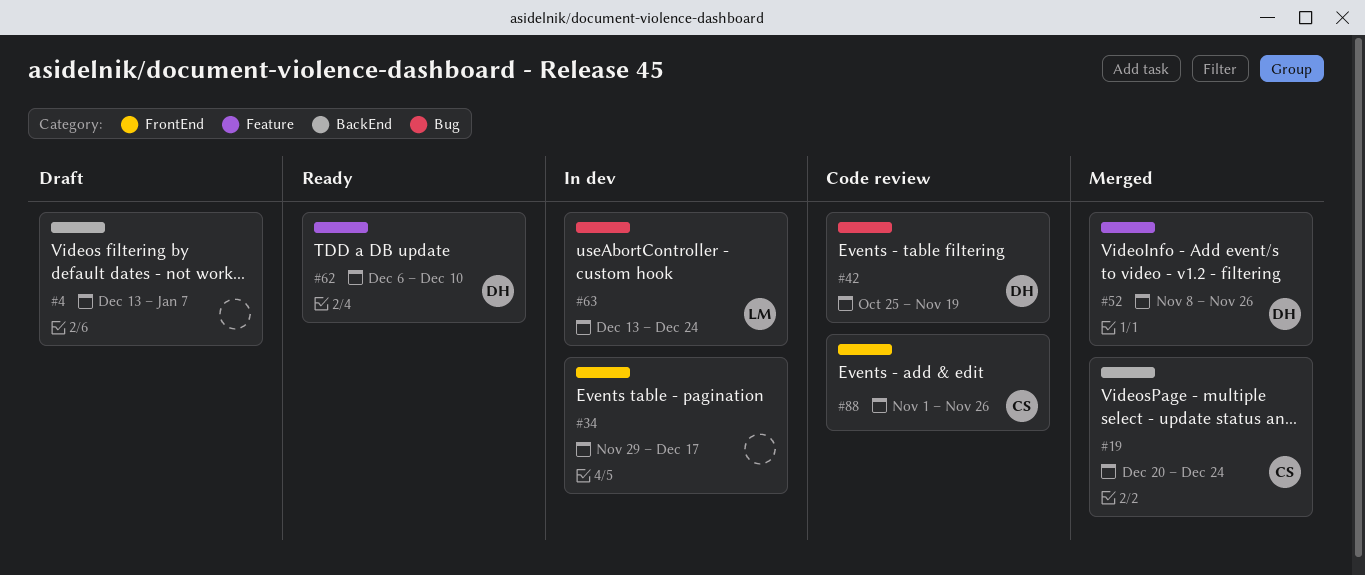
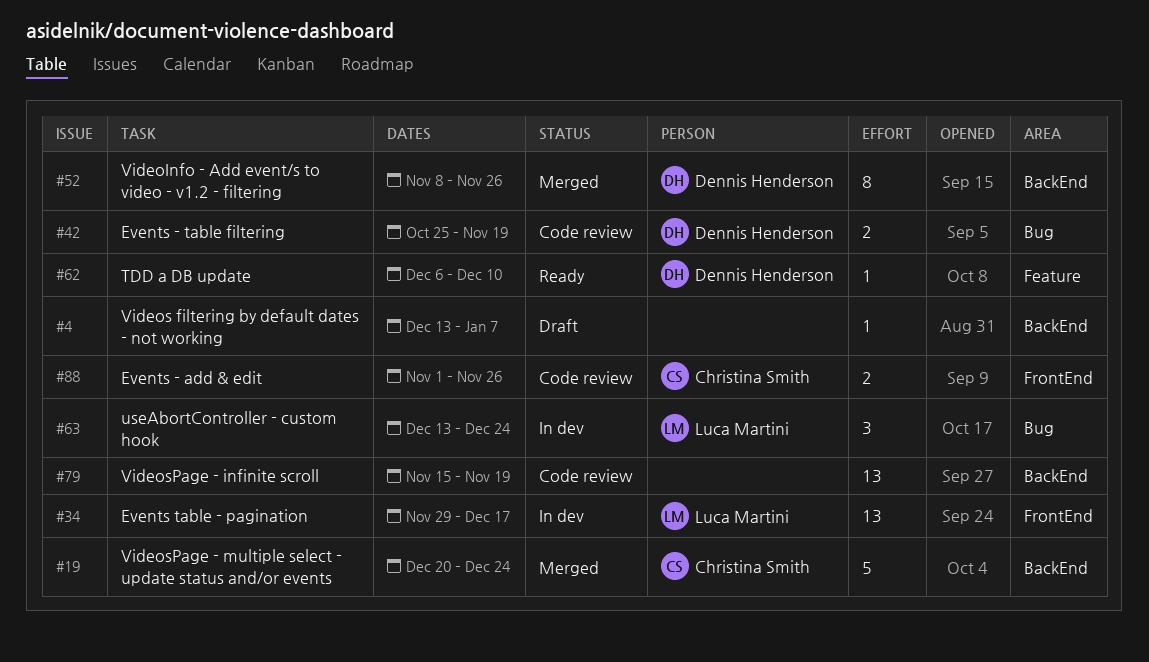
#34, owner: none -> Luca Martini
#52, label: Feature -> BackEnd
#79: none -> present

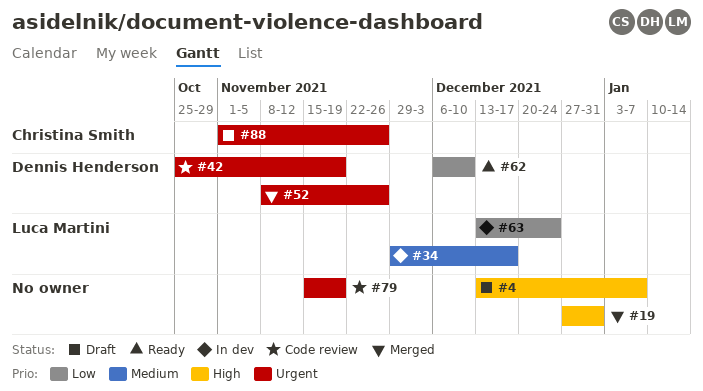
#19, owner: Christina Smith -> none
#19, start: Dec 20 -> Dec 27
#19, due: Dec 24 -> Dec 31
#88, status: Code review -> Draft

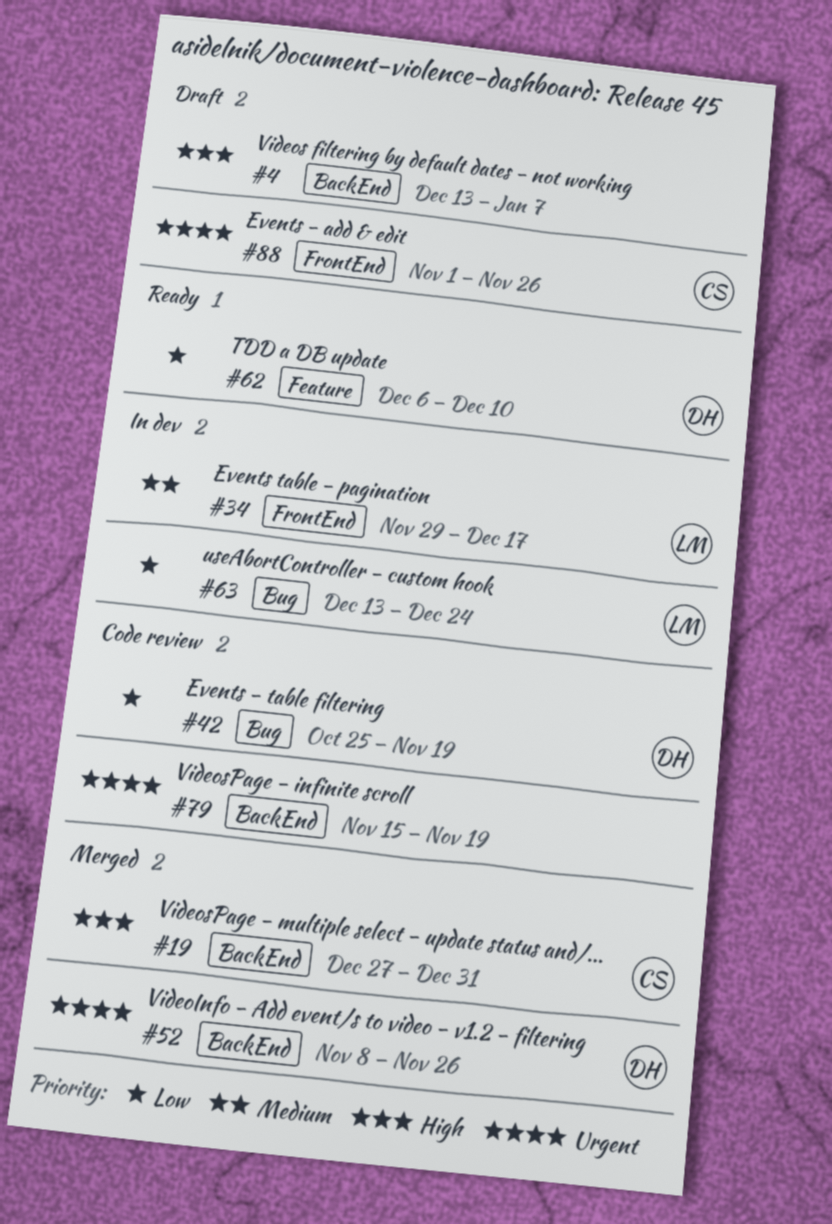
#19, owner: none -> Christina Smith
#42, priority: Urgent -> Low

